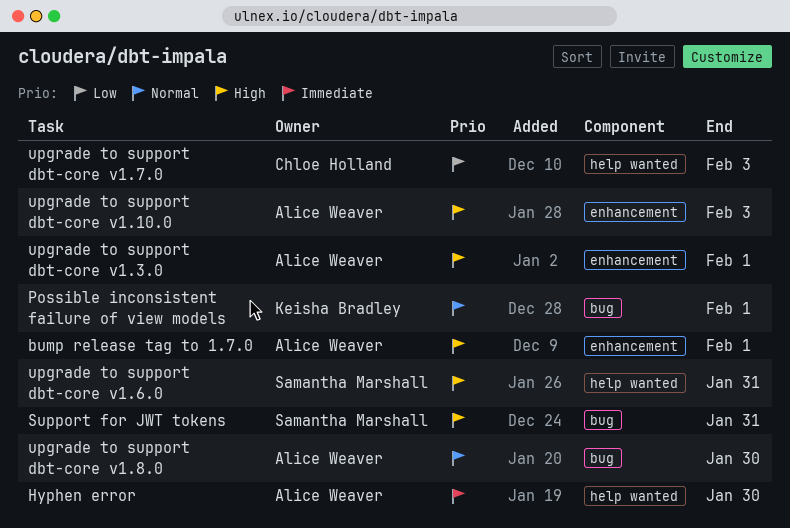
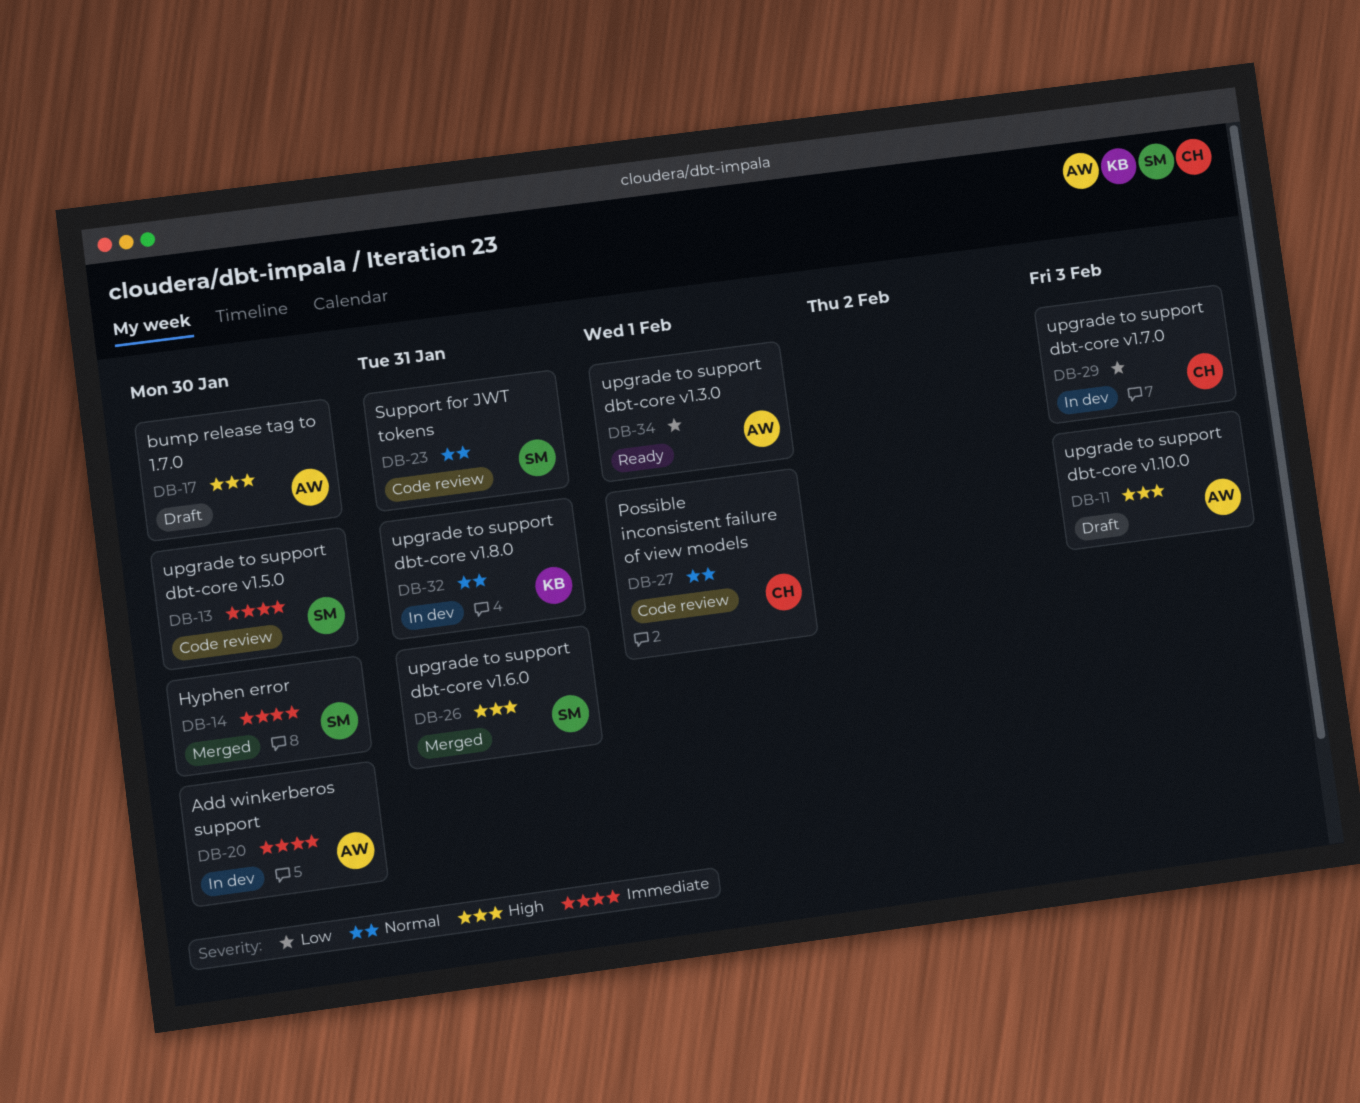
Add winkerberos support: none -> present
bump release tag to 1.7.0, due: Feb 1 -> Jan 30
Hyphen error, owner: Alice Weaver -> Samantha Marshall
Possible inconsistent failure of view models, owner: Keisha Bradley -> Chloe Holland
Support for JWT tokens, priority: High -> Normal
upgrade to support dbt-core v1.3.0, priority: High -> Low
upgrade to support dbt-core v1.5.0: none -> present
upgrade to support dbt-core v1.8.0, owner: Alice Weaver -> Keisha Bradley
upgrade to support dbt-core v1.8.0, due: Jan 30 -> Jan 31

